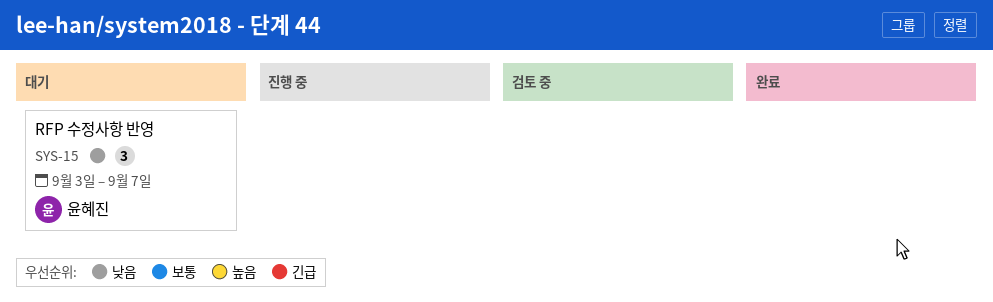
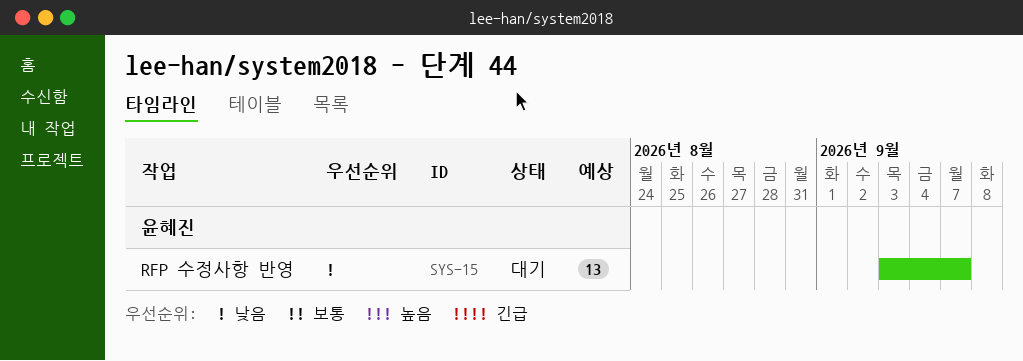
SYS-15, estimate: 3 -> 13

